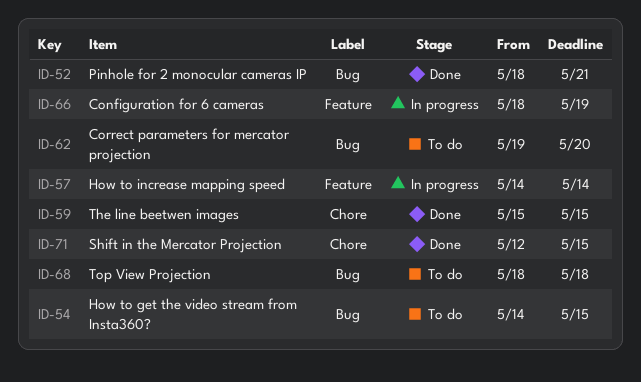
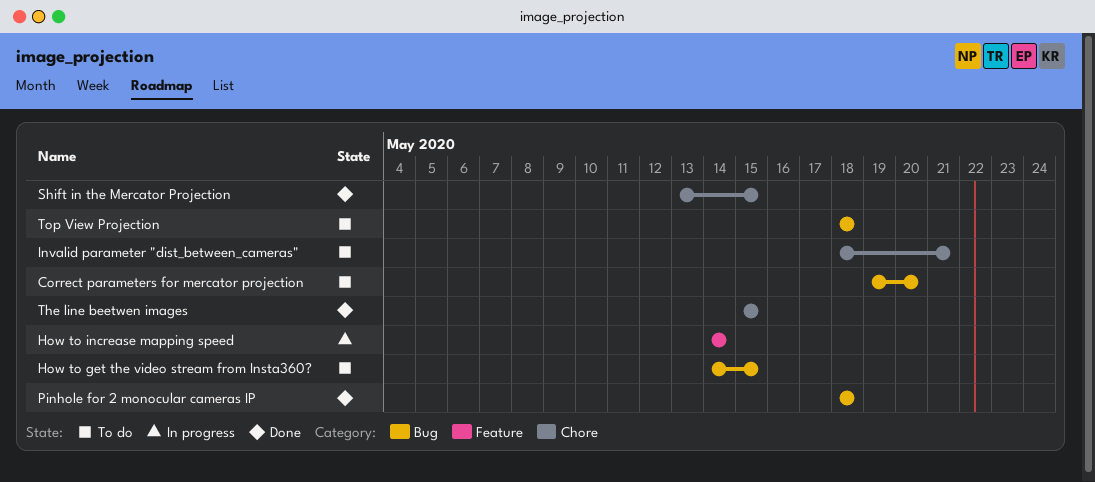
Configuration for 6 cameras: present -> none
Invalid parameter "dist_between_cameras": none -> present
Pinhole for 2 monocular cameras IP, due: May 21 -> May 18
Shift in the Mercator Projection, start: May 12 -> May 13

